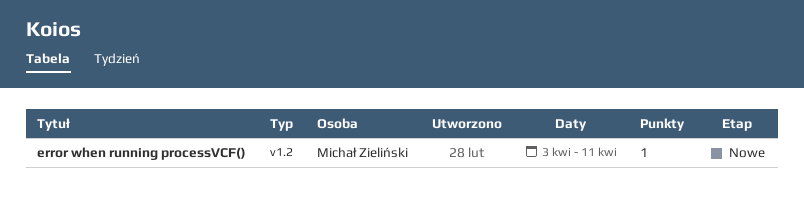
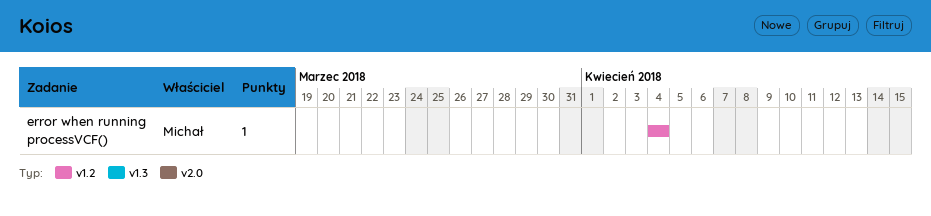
error when running processVCF(), start: Apr 3 -> Apr 4
error when running processVCF(), due: Apr 11 -> Apr 4

